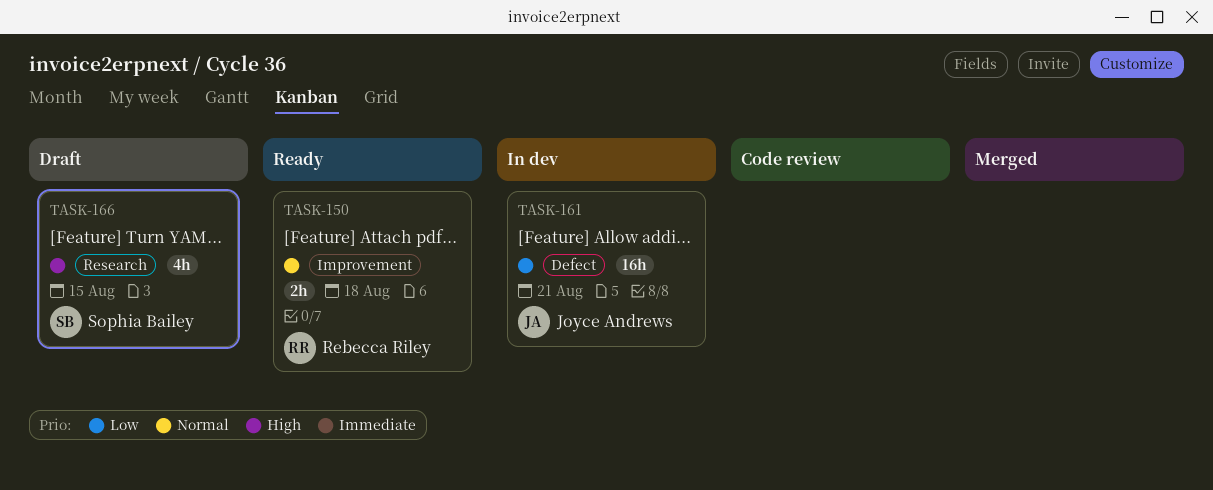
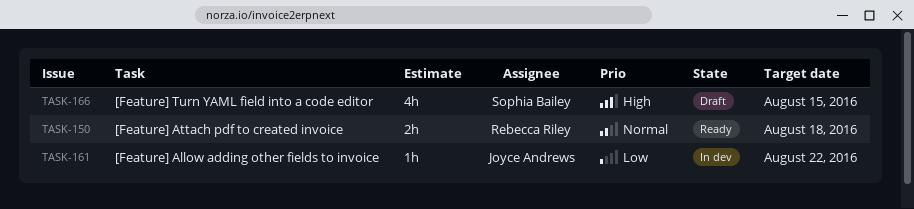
TASK-161, estimate: 16h -> 1h
TASK-161, due: Aug 21 -> Aug 22

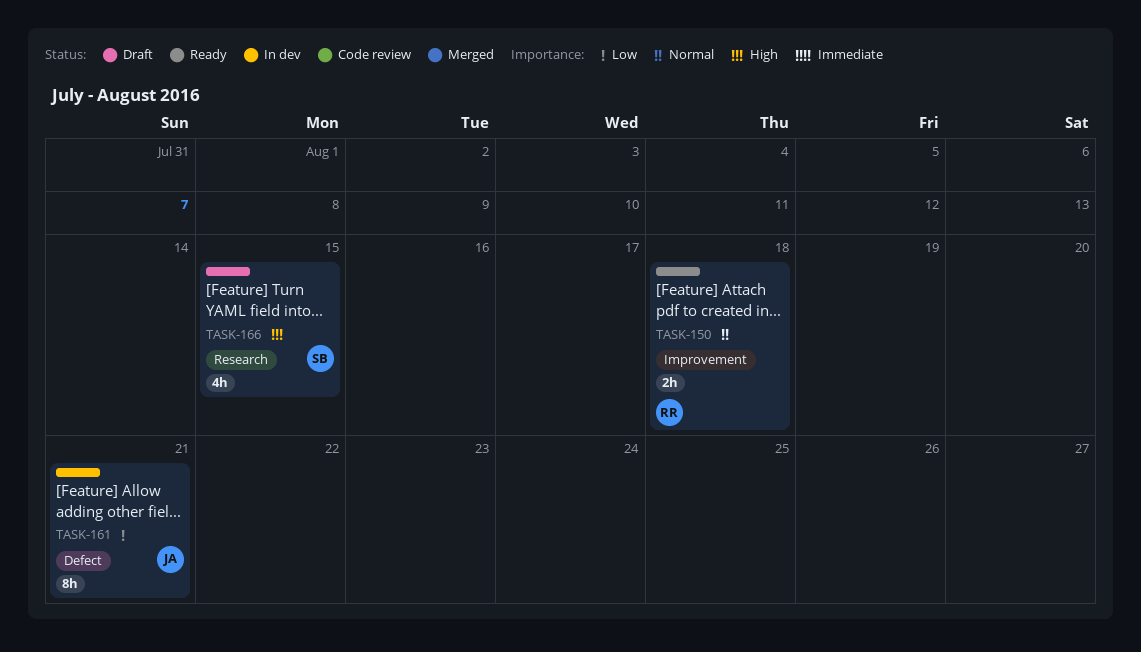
TASK-161, estimate: 1h -> 8h
TASK-161, due: Aug 22 -> Aug 21

